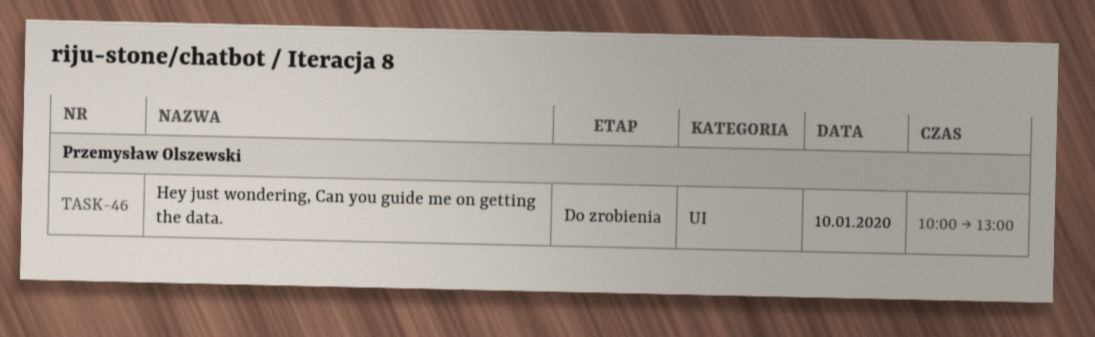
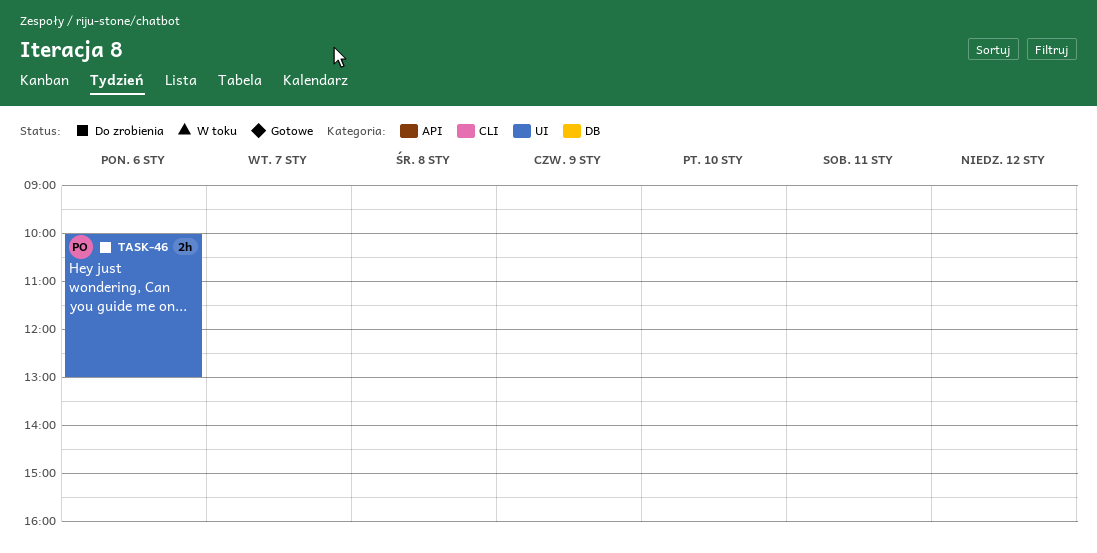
TASK-46, day: Jan 10 -> Jan 6

